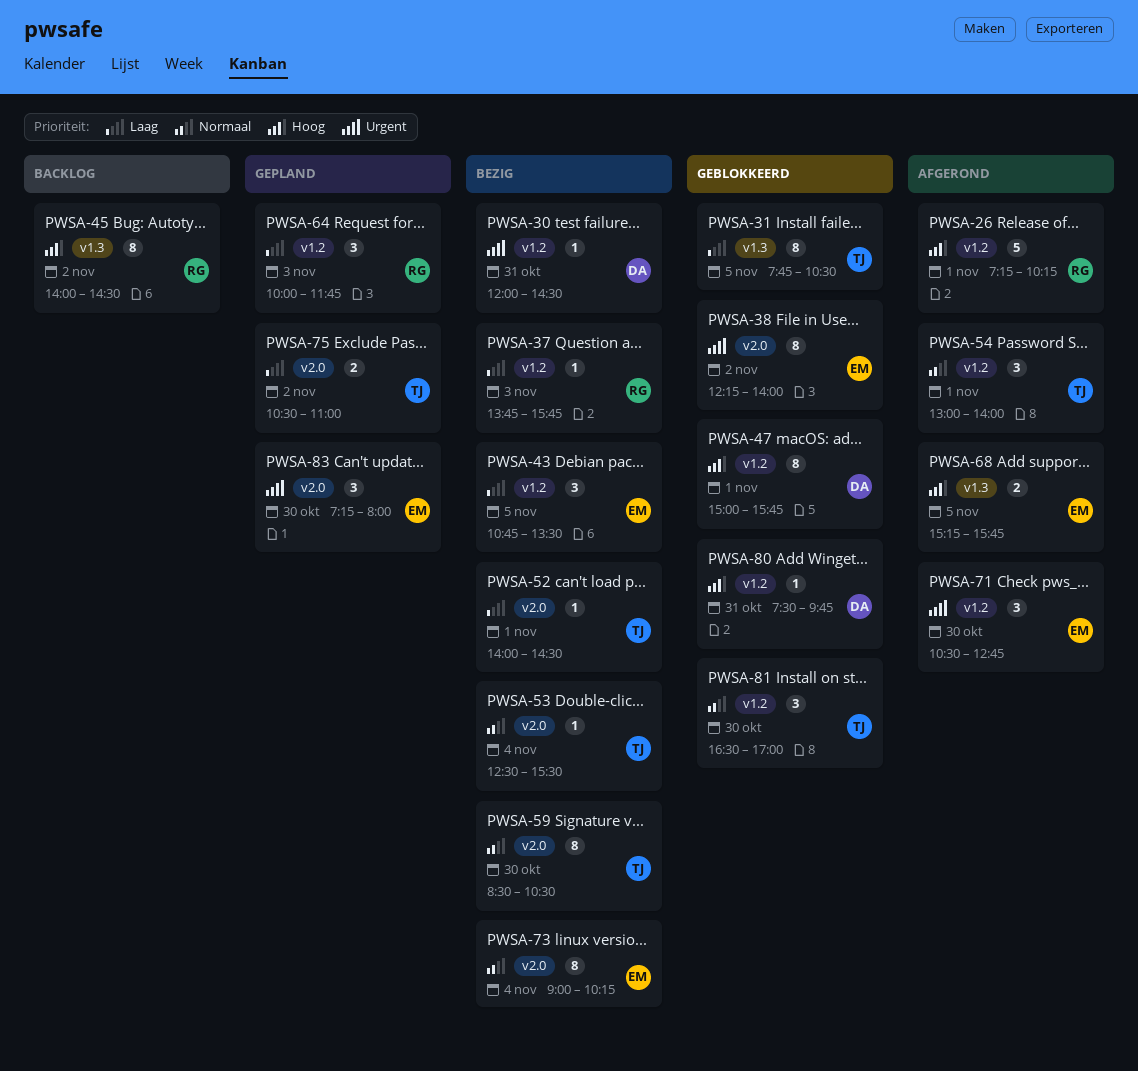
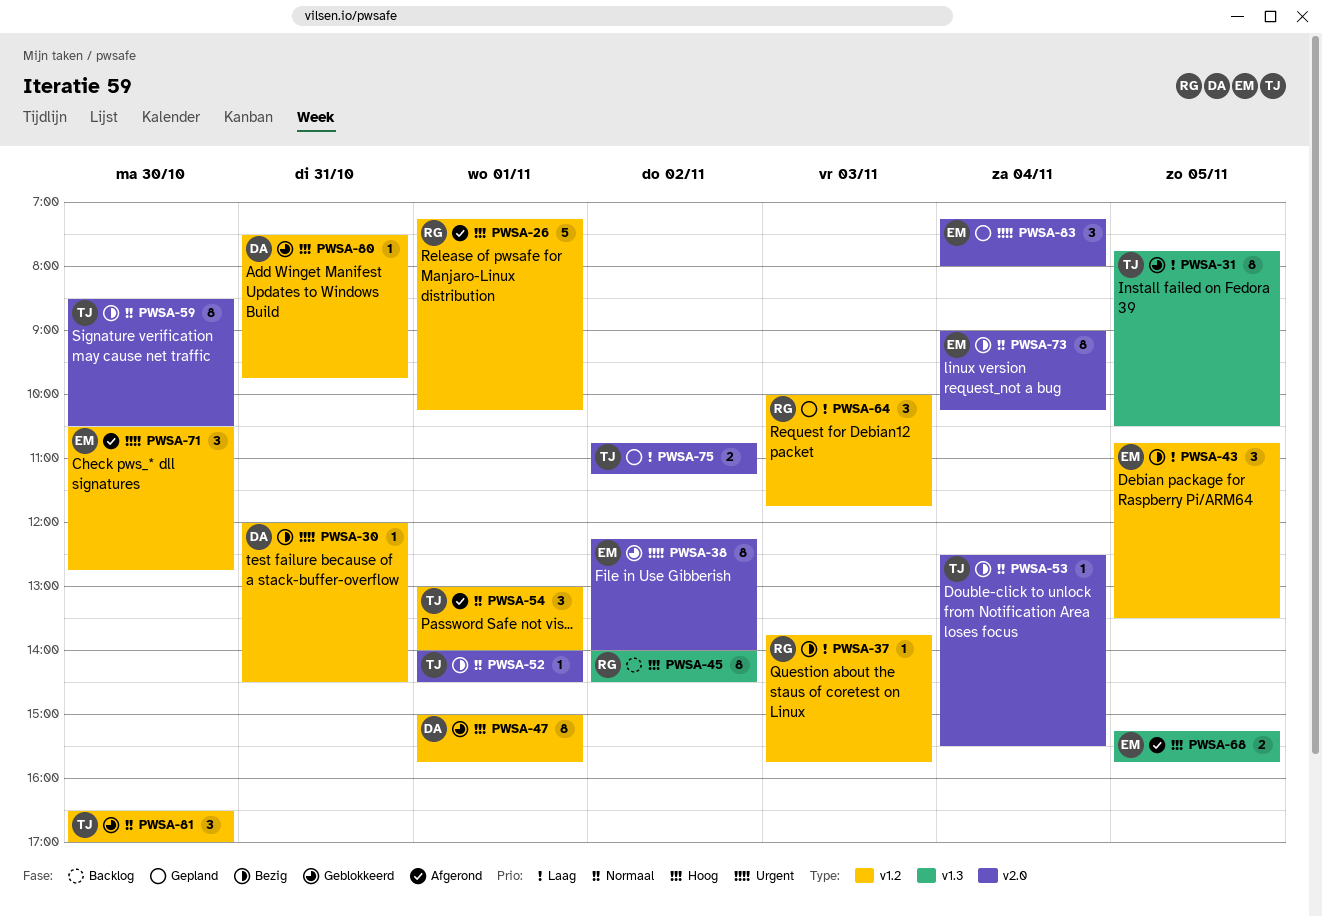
PWSA-52, priority: Laag -> Normaal
PWSA-75, begins: 10:30 -> 10:45
PWSA-75, ends: 11:00 -> 11:15
PWSA-83, day: Oct 30 -> Nov 4

